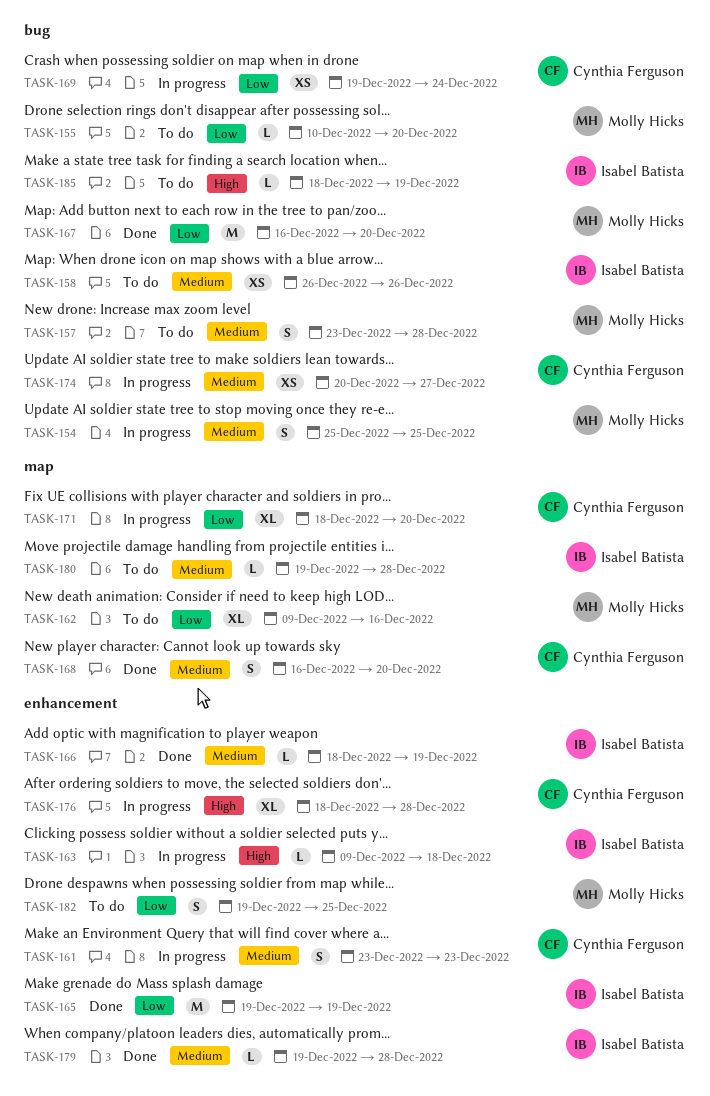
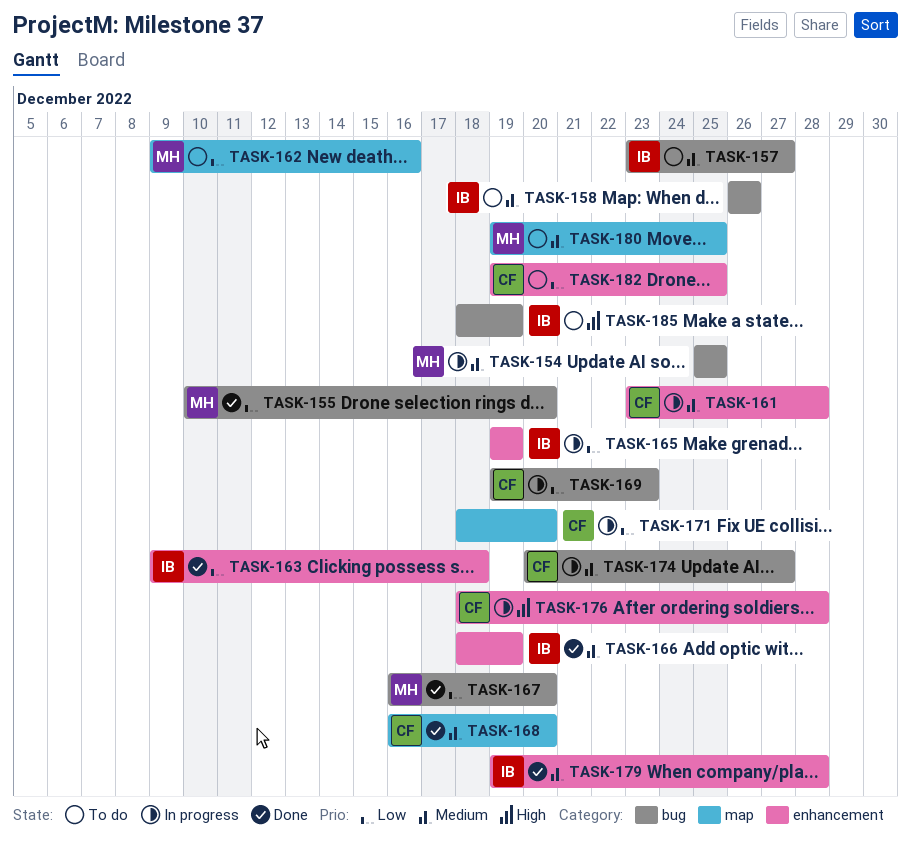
TASK-155, status: To do -> Done
TASK-157, owner: Molly Hicks -> Isabel Batista
TASK-157, due: Dec 28 -> Dec 27
TASK-161, due: Dec 23 -> Dec 28
TASK-163, status: In progress -> Done
TASK-163, priority: High -> Low
TASK-165, status: Done -> In progress
TASK-169, due: Dec 24 -> Dec 23
TASK-180, owner: Isabel Batista -> Molly Hicks
TASK-180, due: Dec 28 -> Dec 25
TASK-182, owner: Molly Hicks -> Cynthia Ferguson

